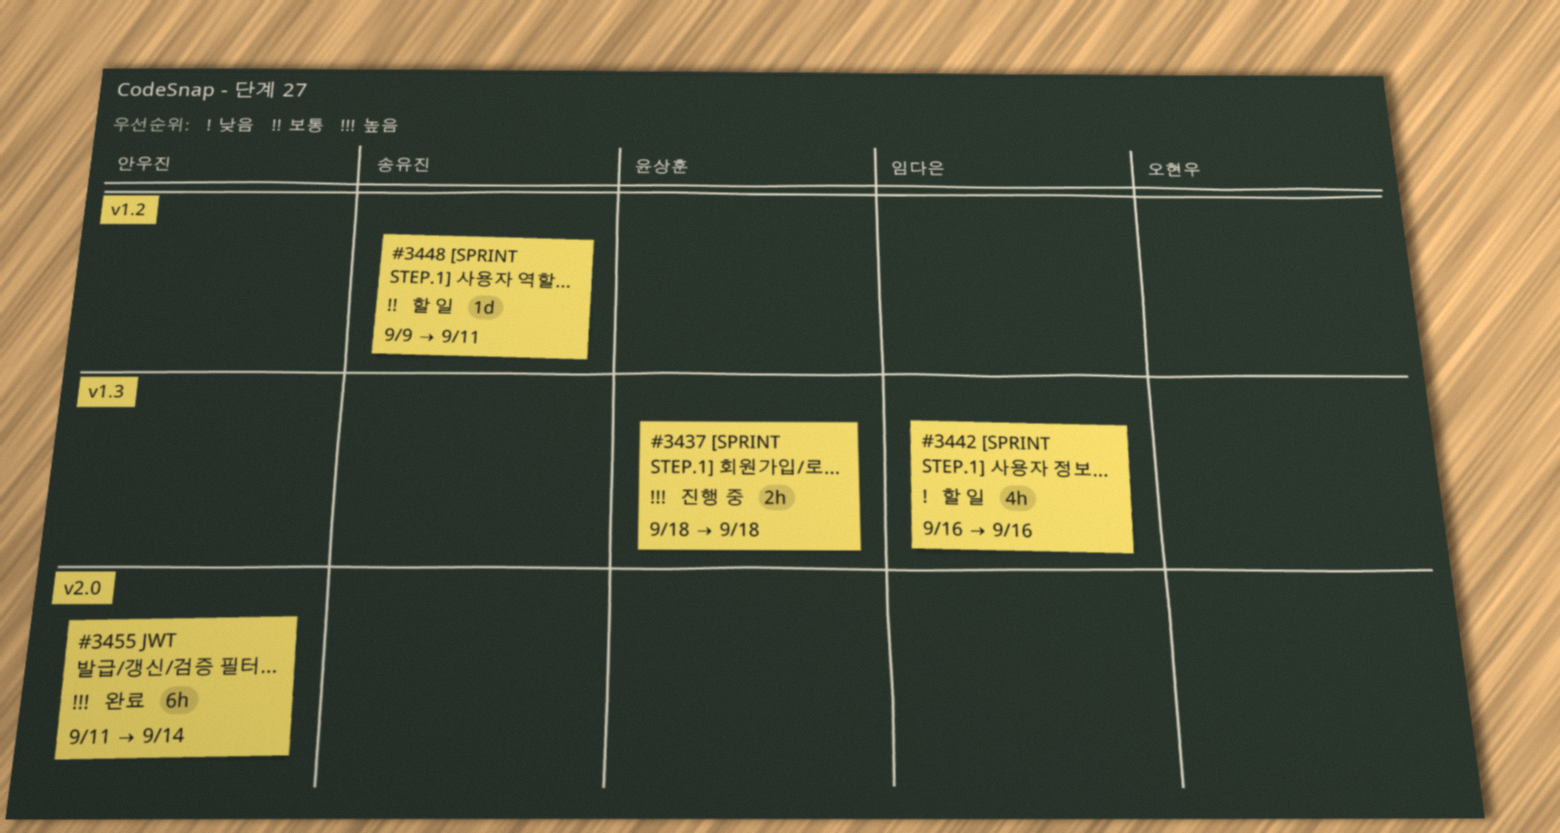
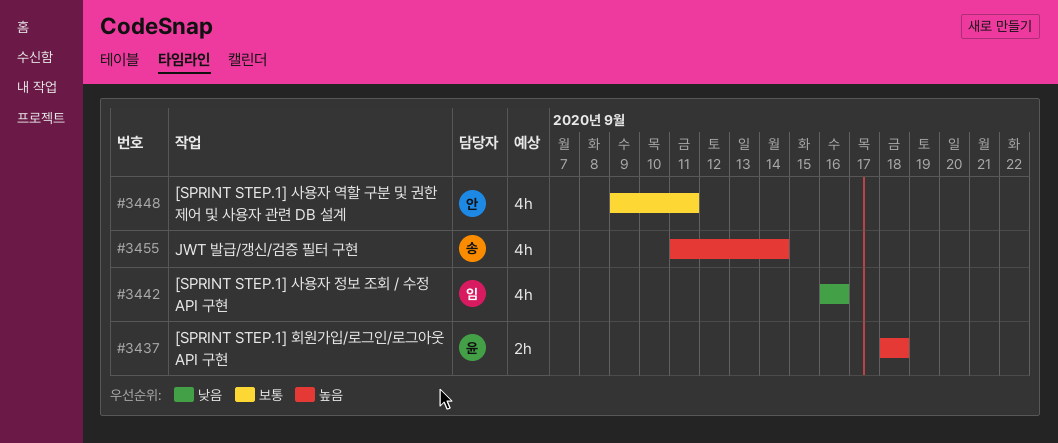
#3448, owner: 송유진 -> 안우진
#3448, estimate: 1d -> 4h
#3455, owner: 안우진 -> 송유진
#3455, estimate: 6h -> 4h

